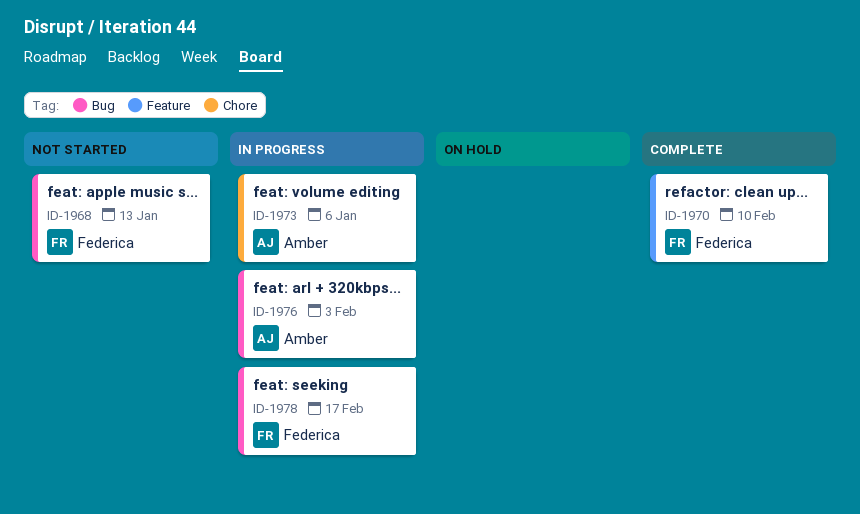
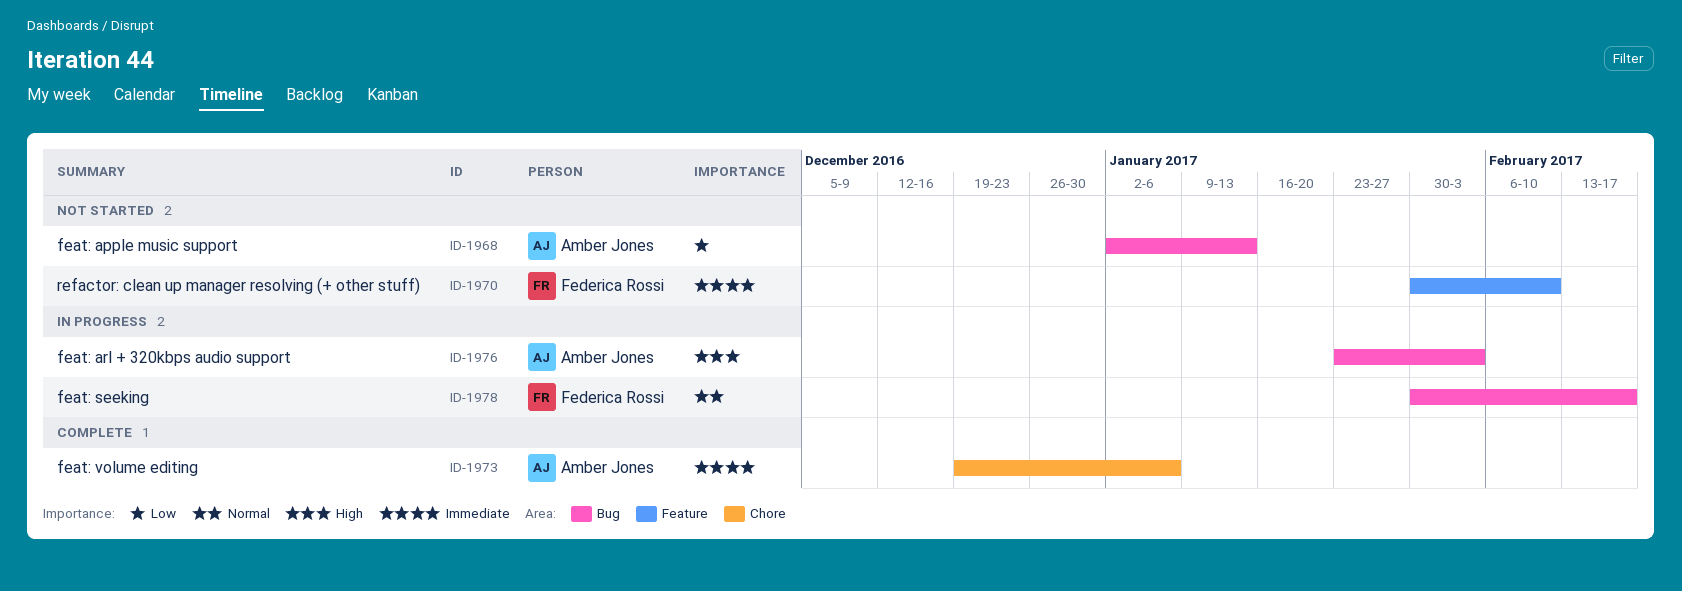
ID-1968, owner: Federica Rossi -> Amber Jones
ID-1970, status: Complete -> Not started
ID-1973, status: In progress -> Complete

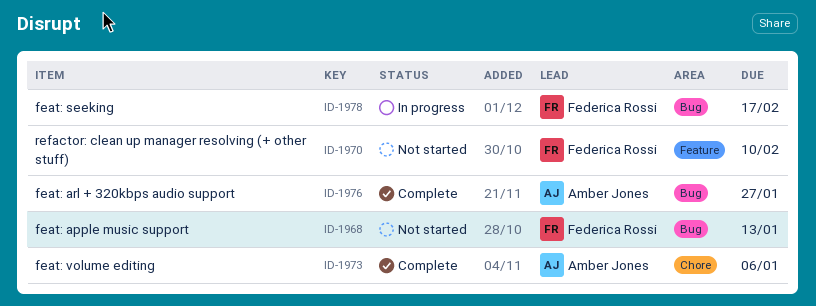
ID-1968, owner: Amber Jones -> Federica Rossi
ID-1976, status: In progress -> Complete
ID-1976, due: Feb 3 -> Jan 27

